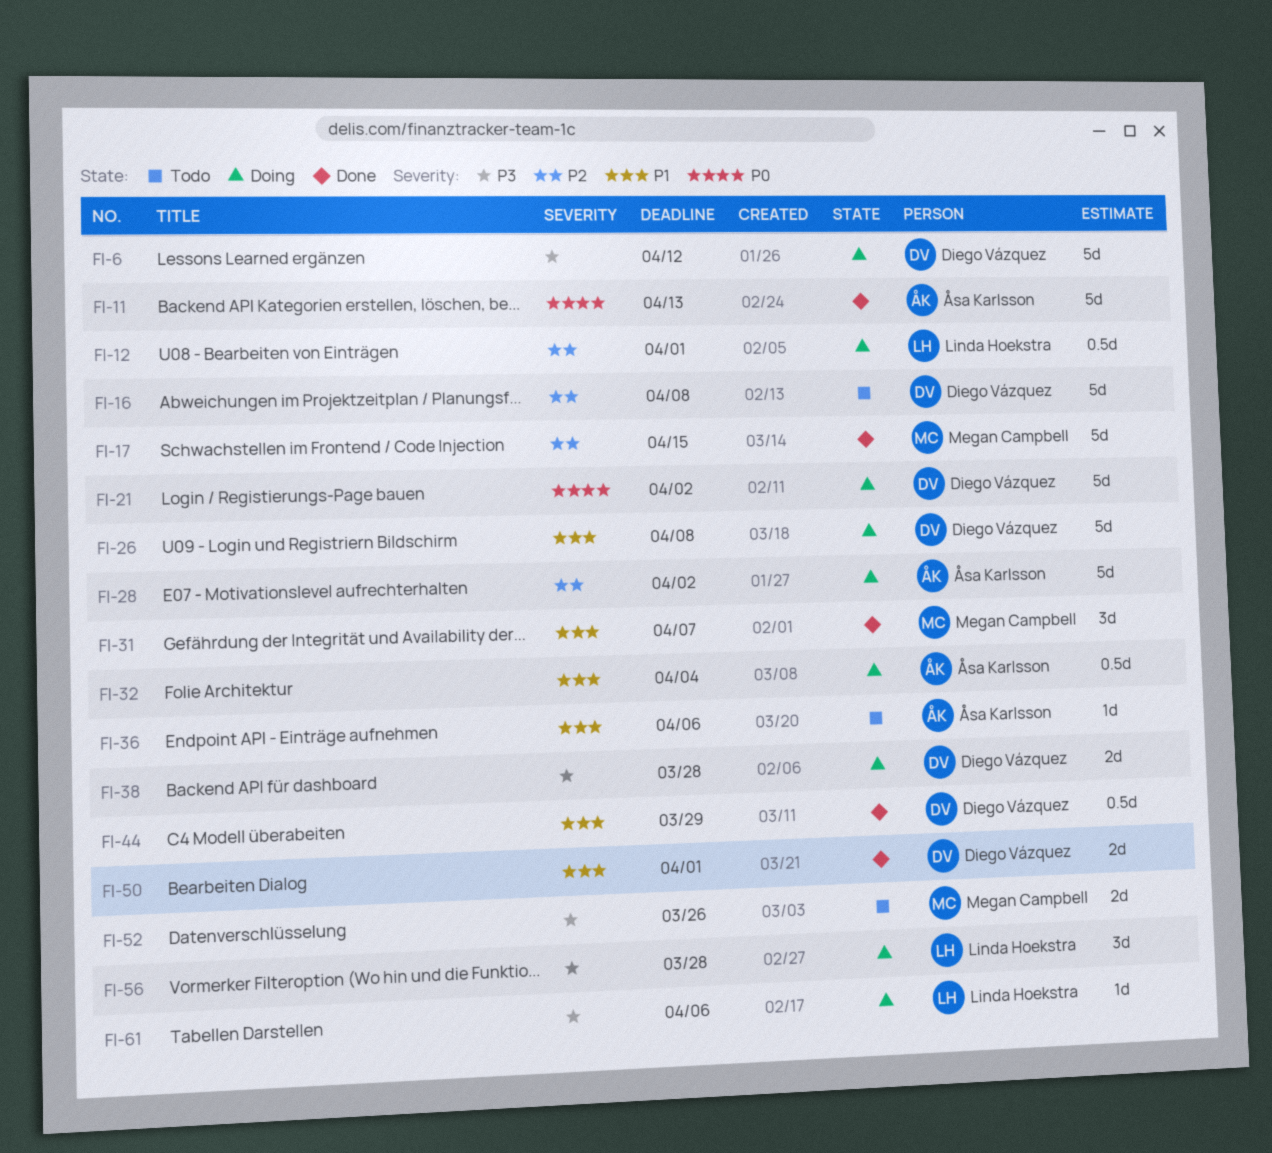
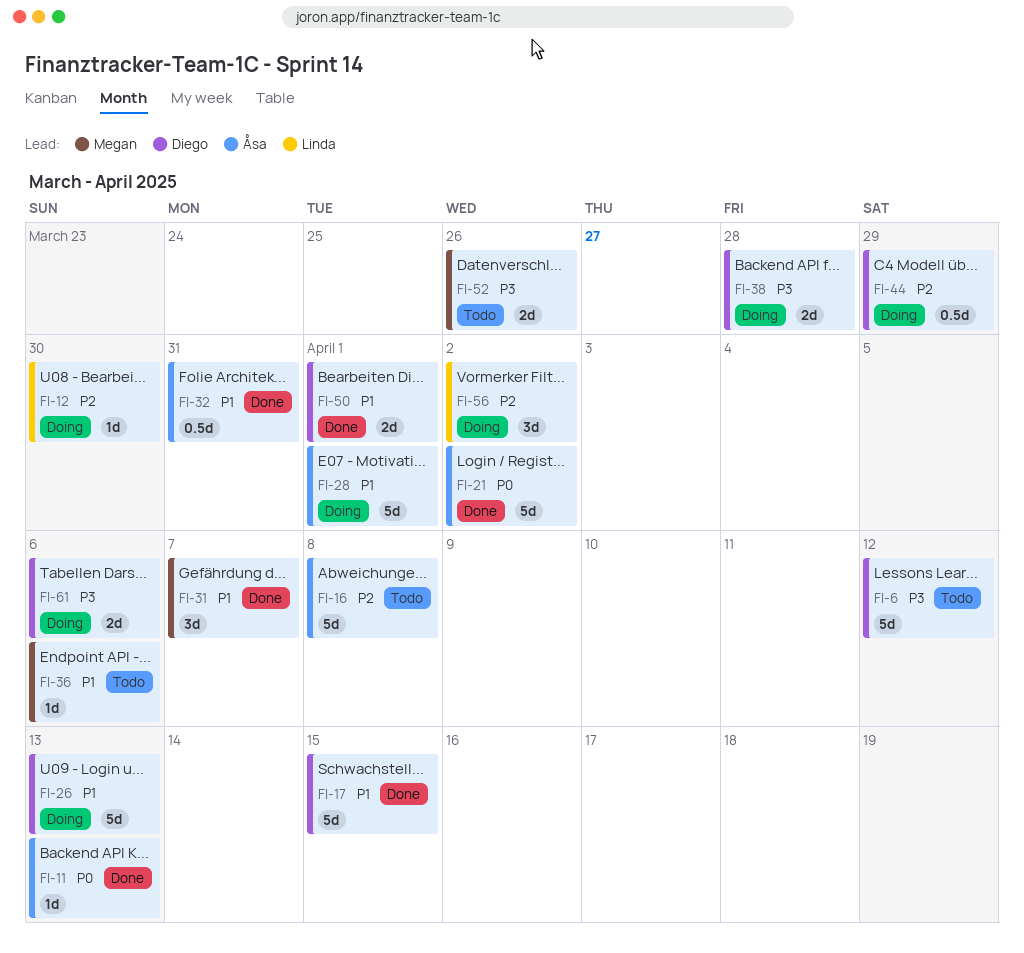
FI-6, status: Doing -> Todo
FI-11, estimate: 5d -> 1d
FI-12, estimate: 0.5d -> 1d
FI-12, due: Apr 1 -> Mar 30
FI-16, owner: Diego Vázquez -> Åsa Karlsson
FI-17, owner: Megan Campbell -> Diego Vázquez
FI-17, priority: P2 -> P1
FI-21, status: Doing -> Done
FI-21, owner: Diego Vázquez -> Åsa Karlsson
FI-26, due: Apr 8 -> Apr 13
FI-28, priority: P2 -> P1
FI-28, due: Apr 2 -> Apr 1
FI-32, status: Doing -> Done
FI-32, due: Apr 4 -> Mar 31
FI-36, owner: Åsa Karlsson -> Megan Campbell
FI-44, status: Done -> Doing
FI-44, priority: P1 -> P2
FI-56, priority: P3 -> P2
FI-56, due: Mar 28 -> Apr 2
FI-61, owner: Linda Hoekstra -> Diego Vázquez
FI-61, estimate: 1d -> 2d

